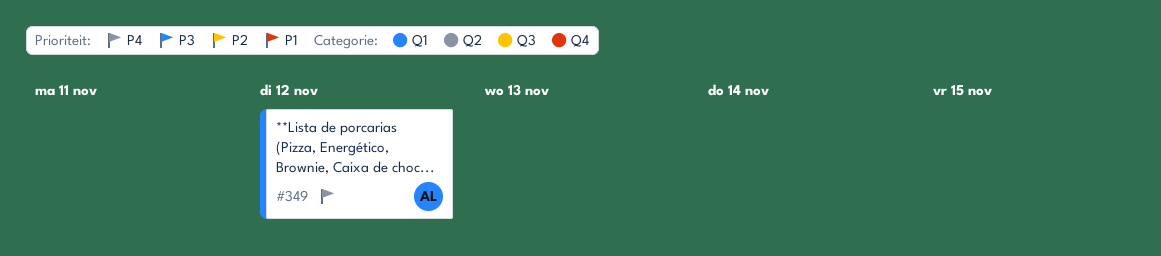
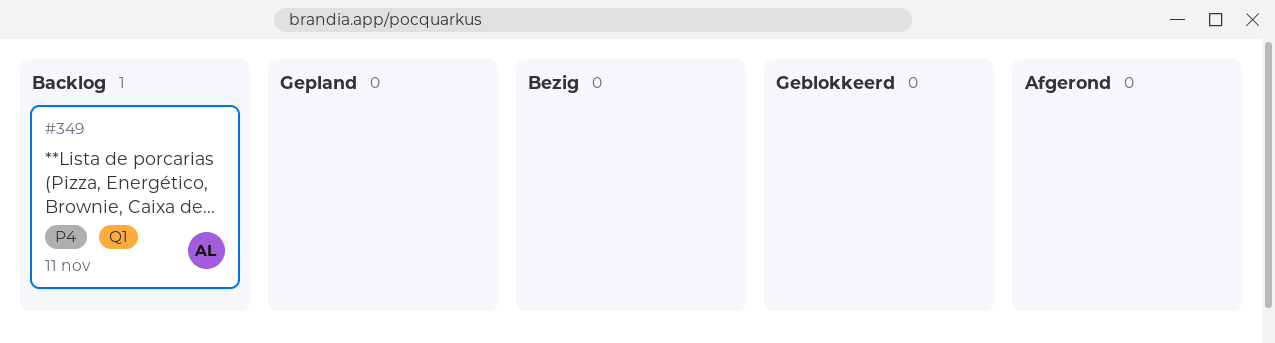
#349, due: Nov 12 -> Nov 11

